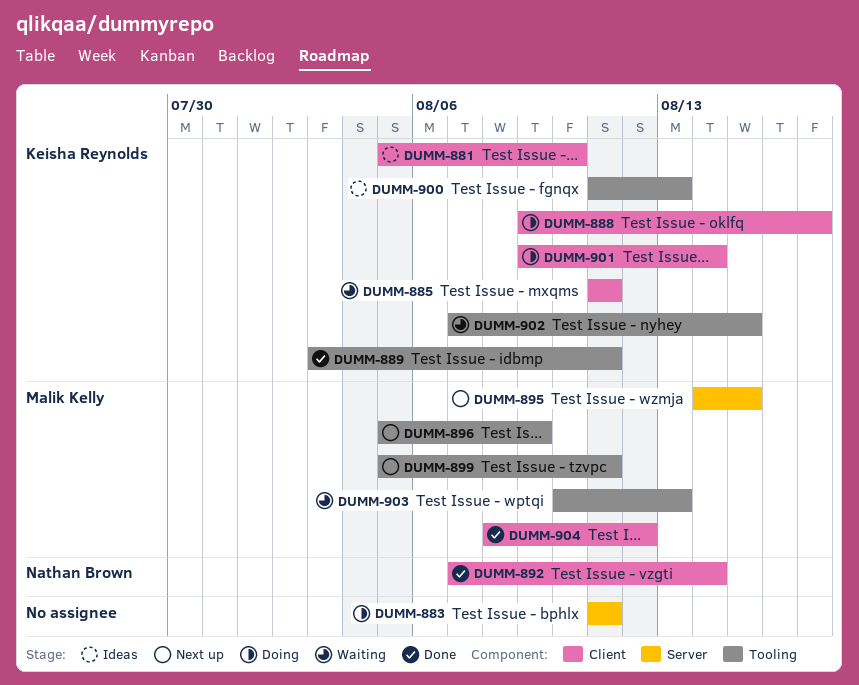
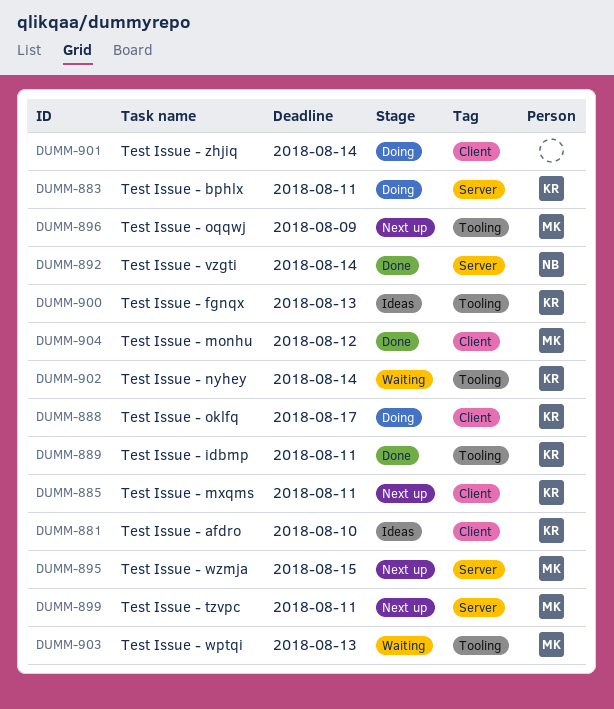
DUMM-883, owner: none -> Keisha Reynolds
DUMM-885, status: Waiting -> Next up
DUMM-892, label: Client -> Server
DUMM-899, label: Tooling -> Server
DUMM-901, owner: Keisha Reynolds -> none
DUMM-902, due: Aug 15 -> Aug 14

